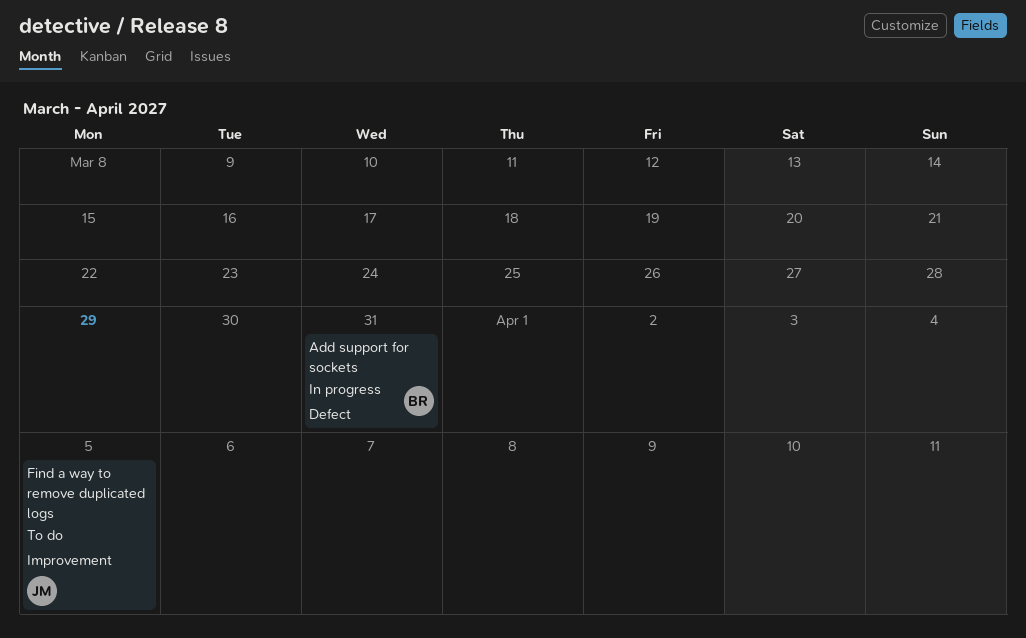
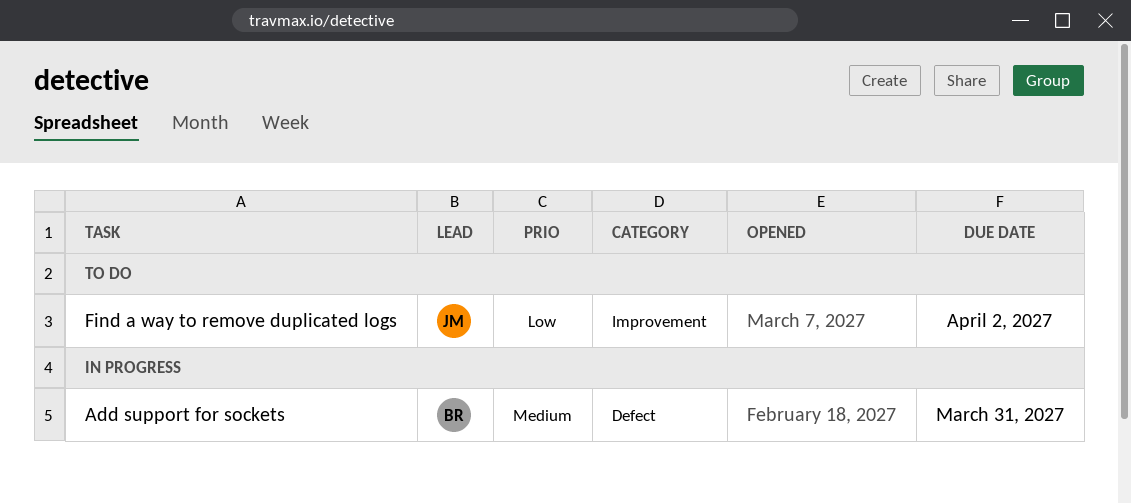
Find a way to remove duplicated logs, due: Apr 5 -> Apr 2

